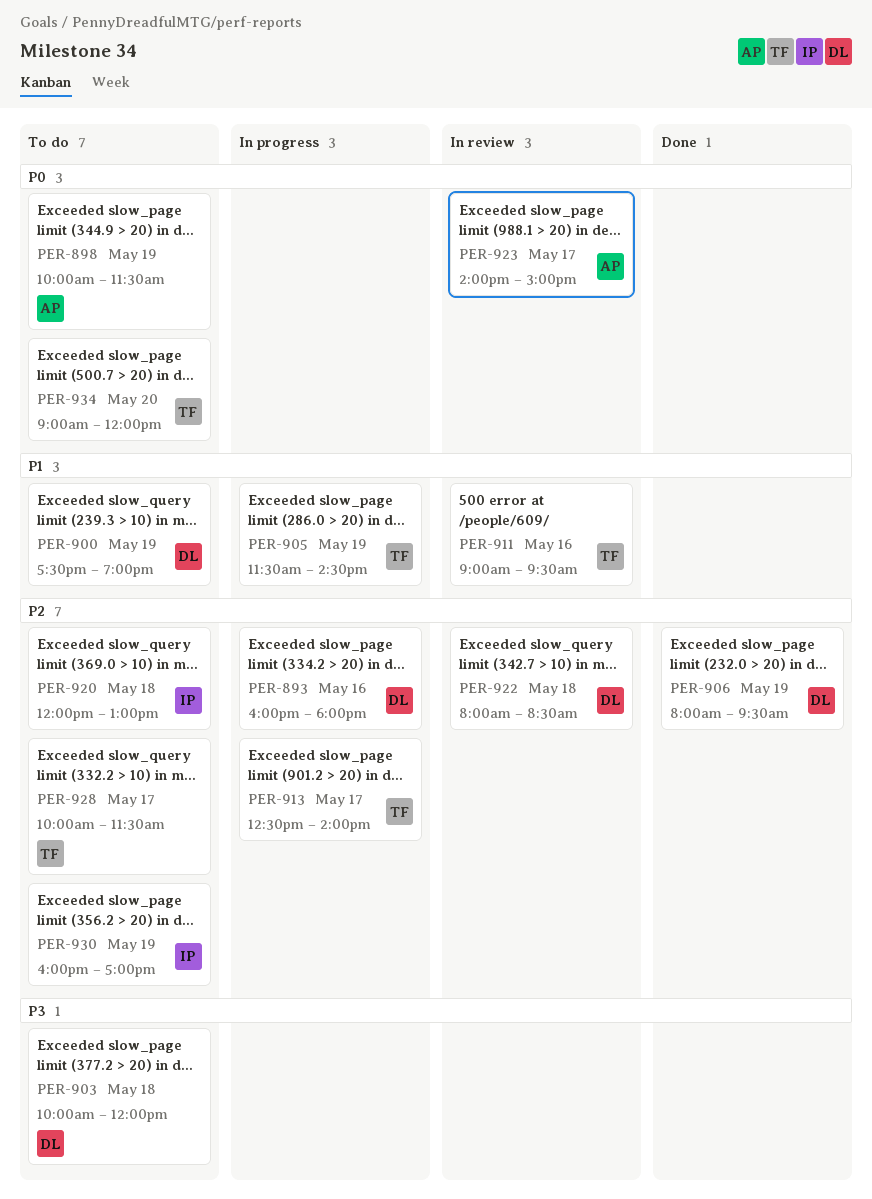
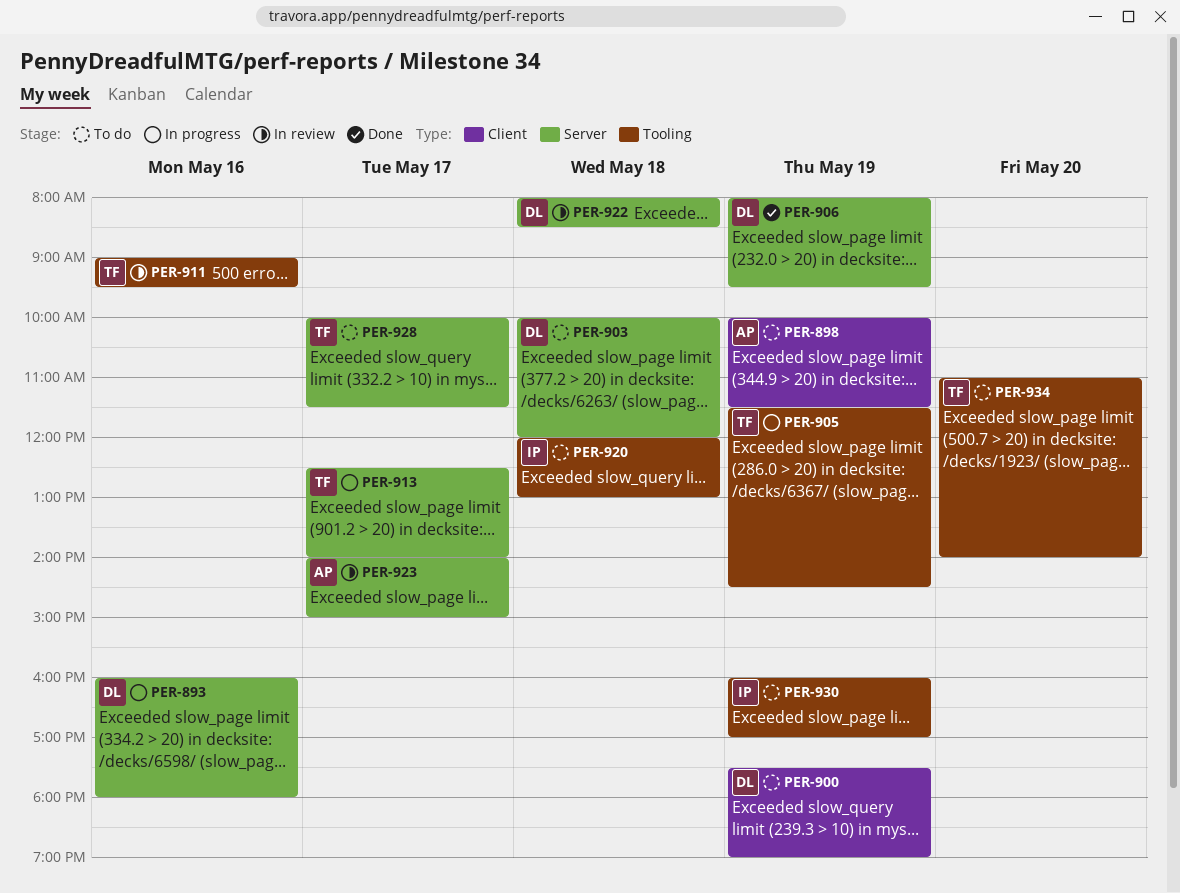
PER-934, begins: 09:00 -> 11:00
PER-934, ends: 12:00 -> 14:00

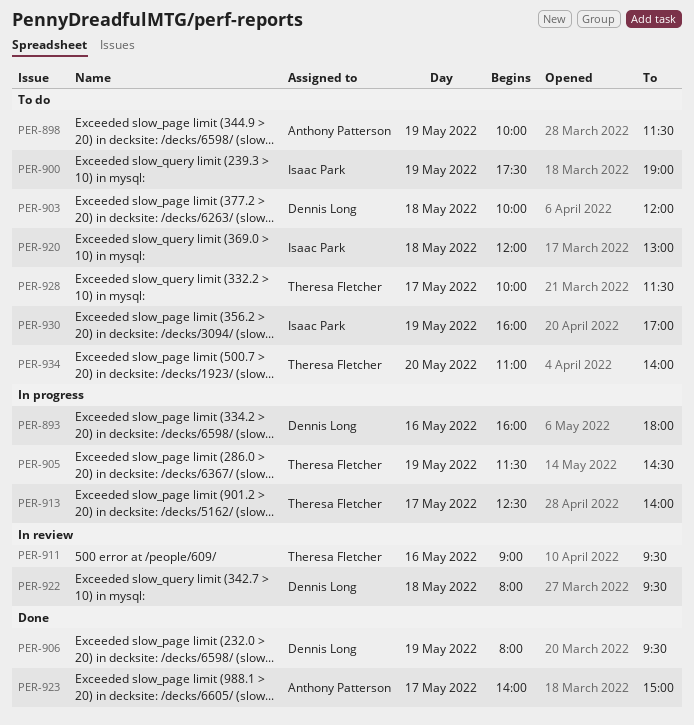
PER-900, owner: Dennis Long -> Isaac Park
PER-922, ends: 08:30 -> 09:30
PER-923, status: In review -> Done

